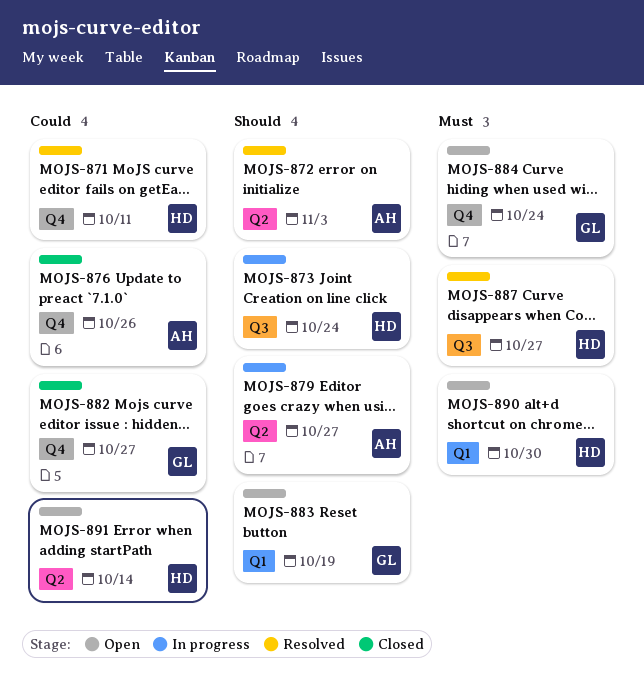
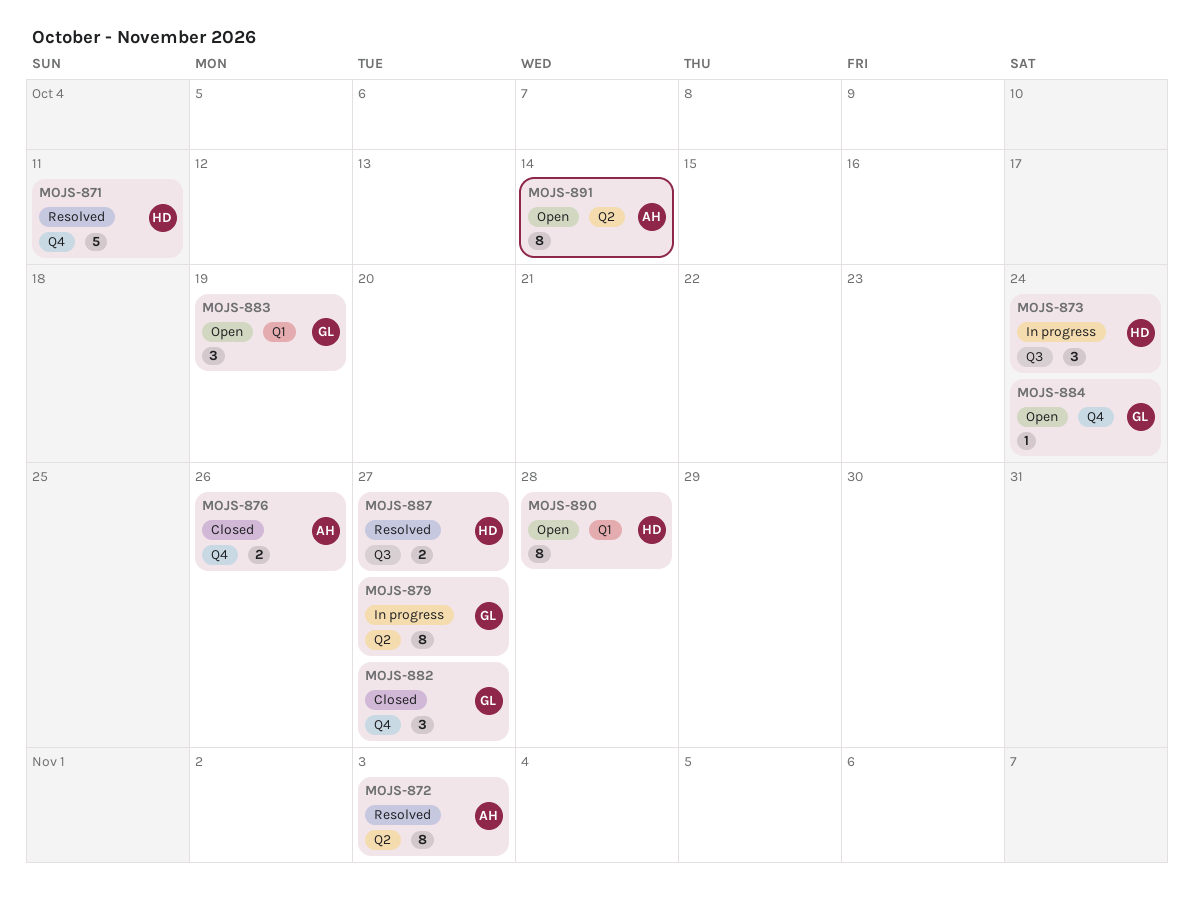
MOJS-879, owner: AH -> GL
MOJS-890, due: Oct 30 -> Oct 28
MOJS-891, owner: HD -> AH

